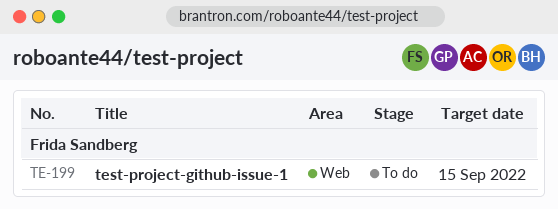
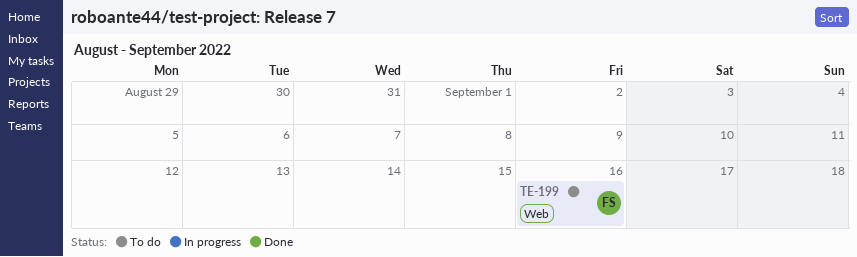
TE-199, due: Sep 15 -> Sep 16

